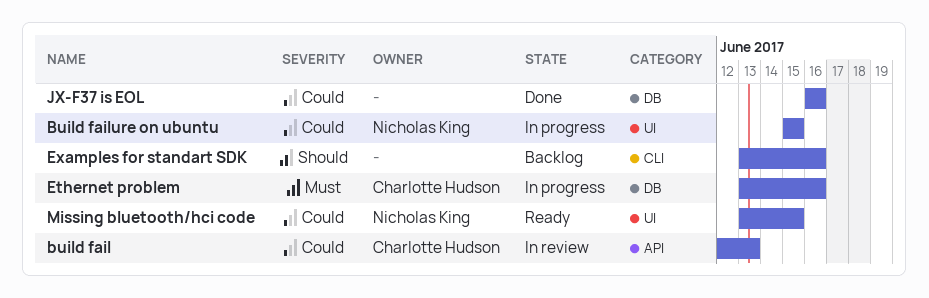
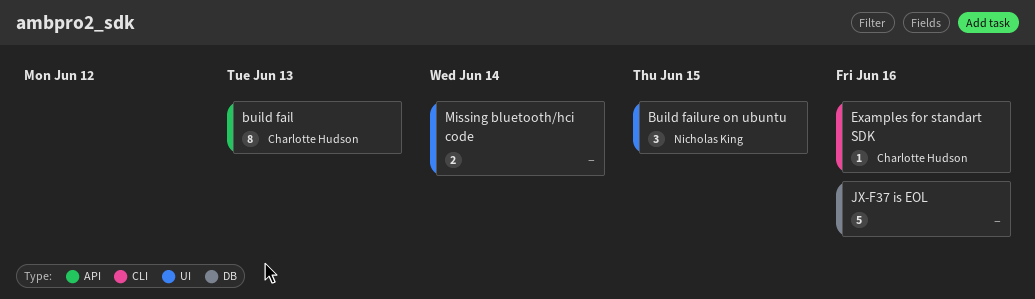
Ethernet problem: present -> none
Examples for standart SDK, owner: none -> Charlotte Hudson
Missing bluetooth/hci code, owner: Nicholas King -> none
Missing bluetooth/hci code, due: Jun 15 -> Jun 14

